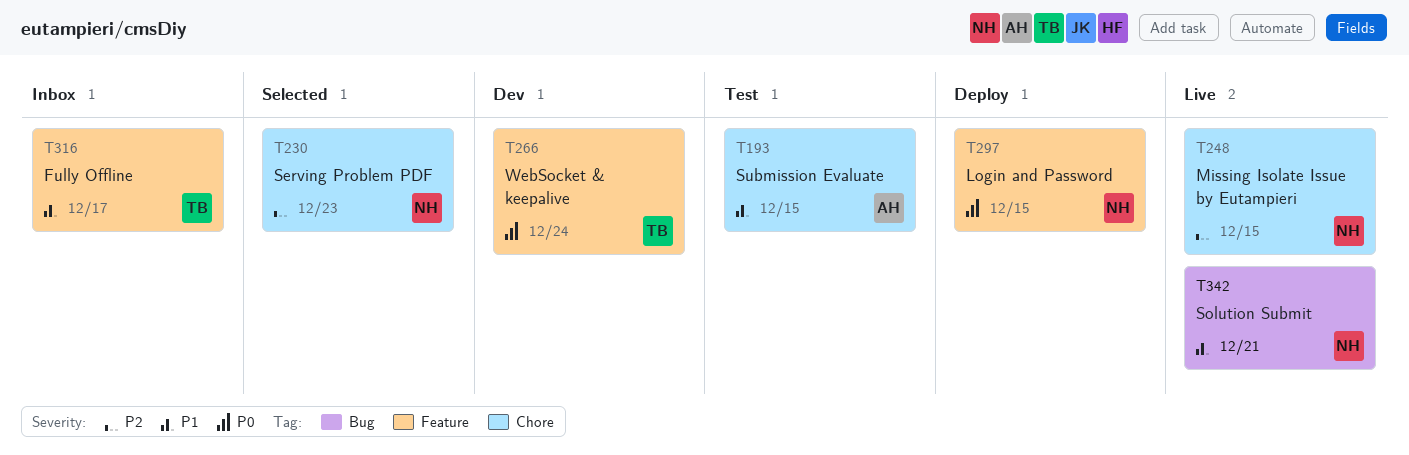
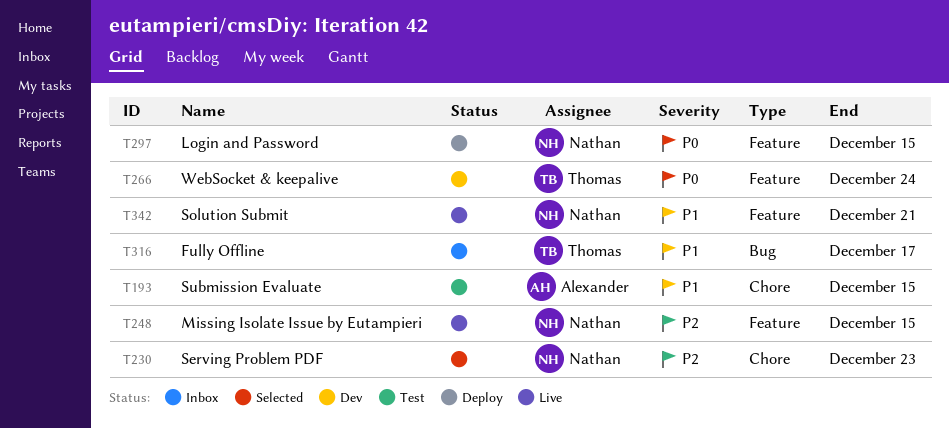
T248, label: Chore -> Feature
T316, label: Feature -> Bug
T342, label: Bug -> Feature

